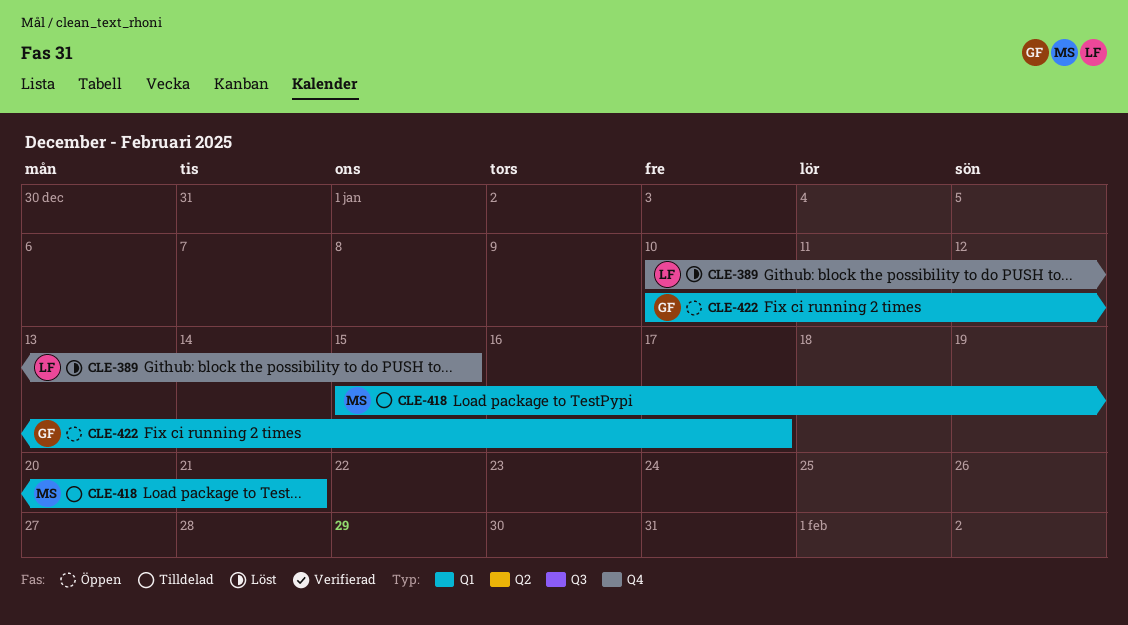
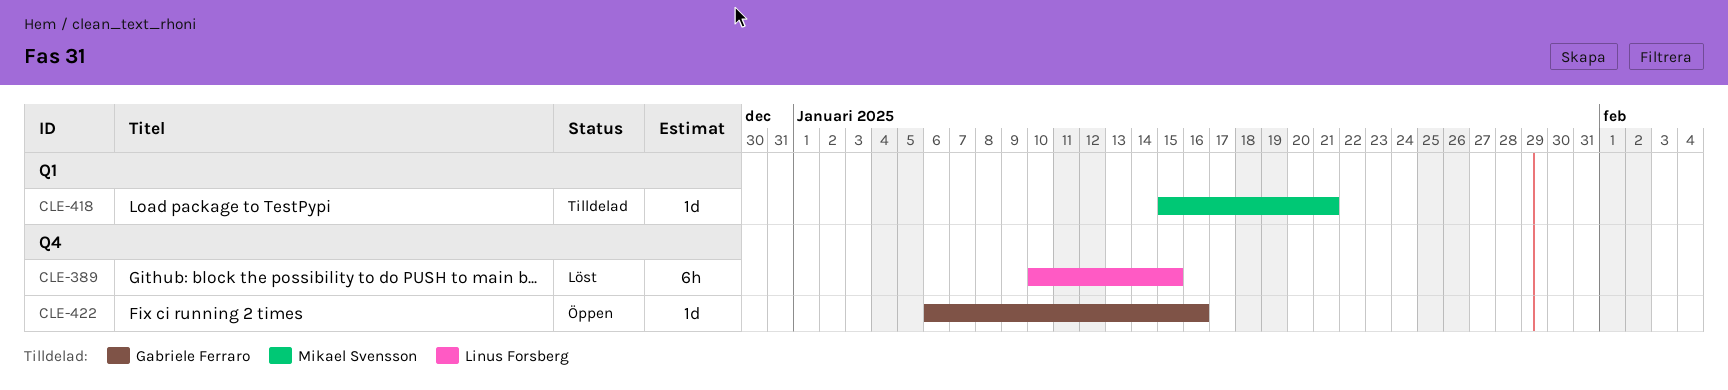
CLE-422, label: Q1 -> Q4
CLE-422, start: Jan 10 -> Jan 6
CLE-422, due: Jan 17 -> Jan 16

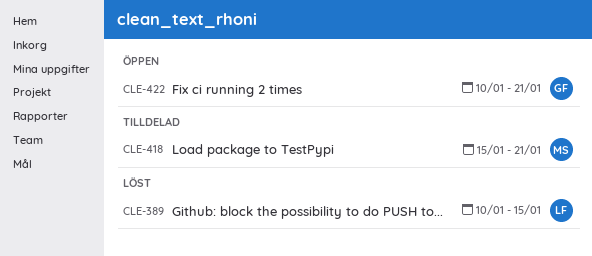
CLE-422, start: Jan 6 -> Jan 10
CLE-422, due: Jan 16 -> Jan 21

